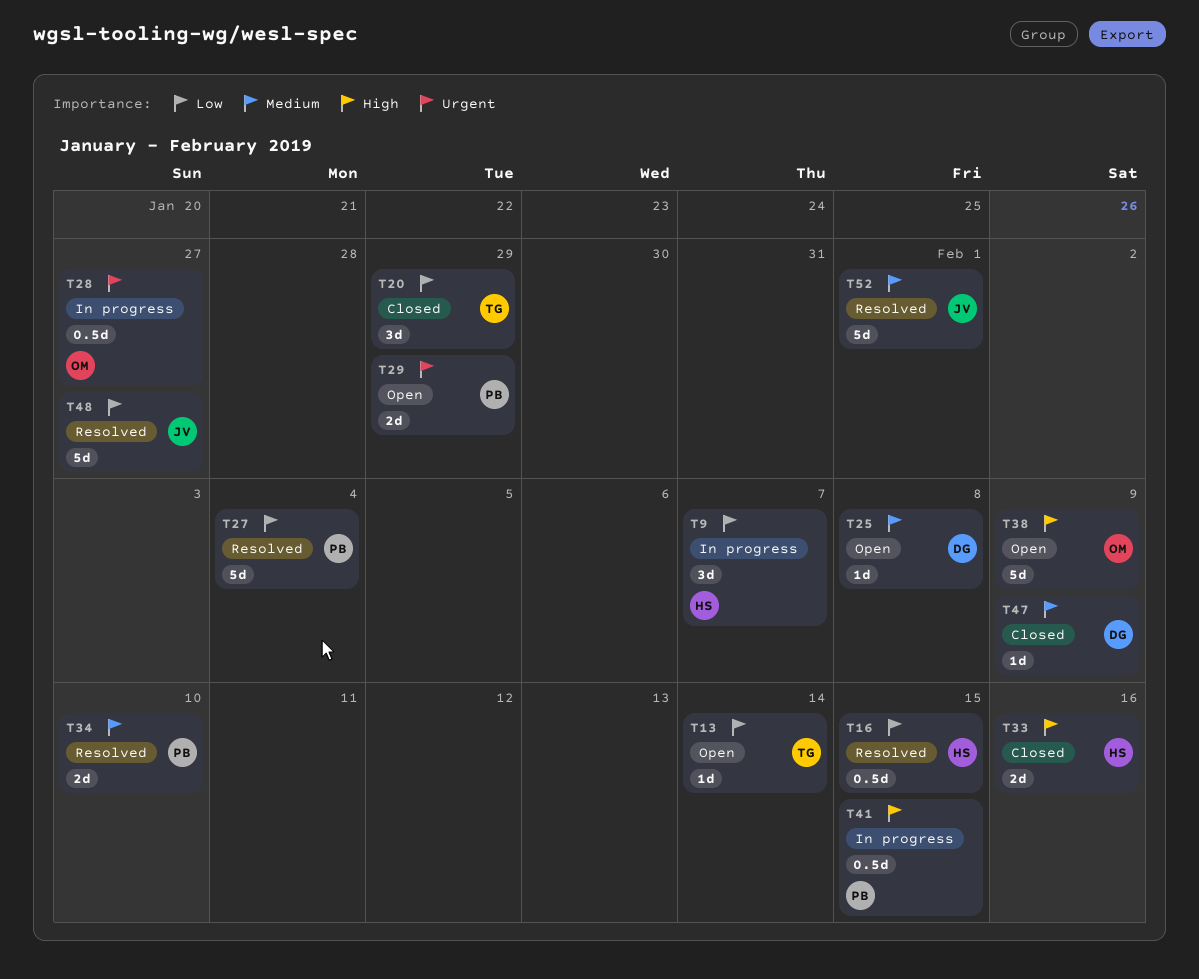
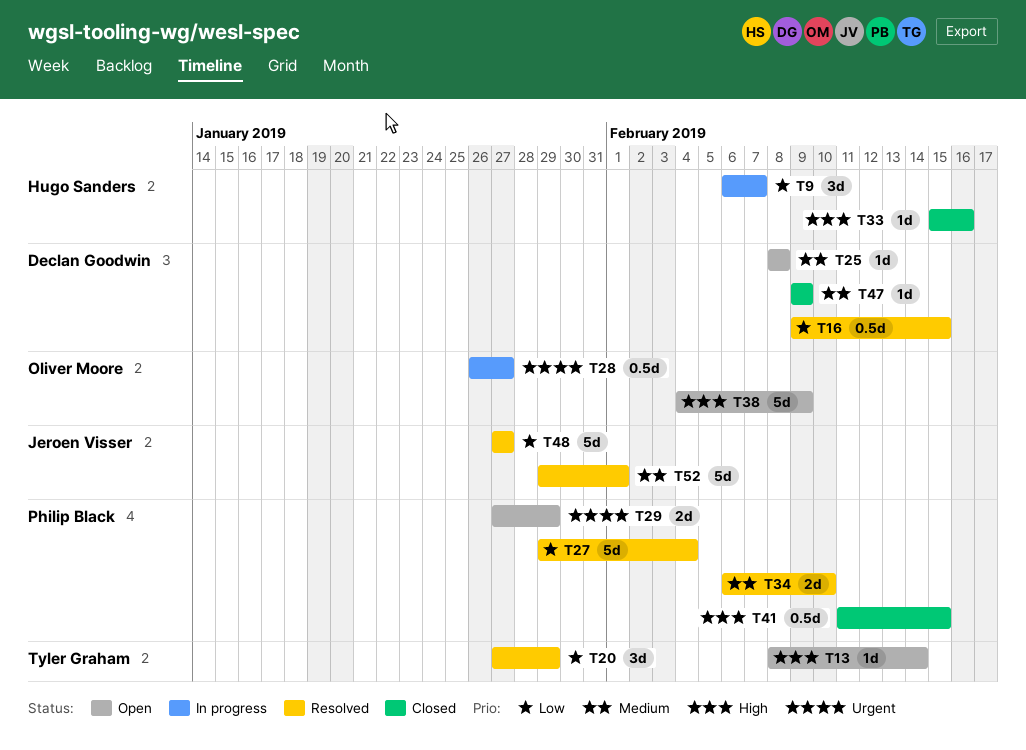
T13, priority: Low -> High
T16, owner: Hugo Sanders -> Declan Goodwin
T20, status: Closed -> Resolved
T33, estimate: 2d -> 1d
T41, status: In progress -> Closed

